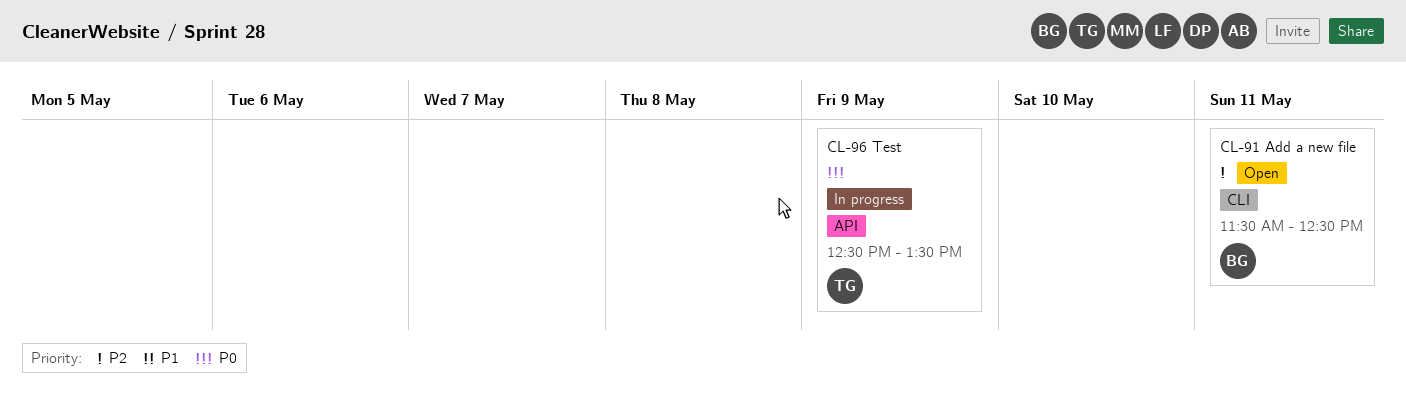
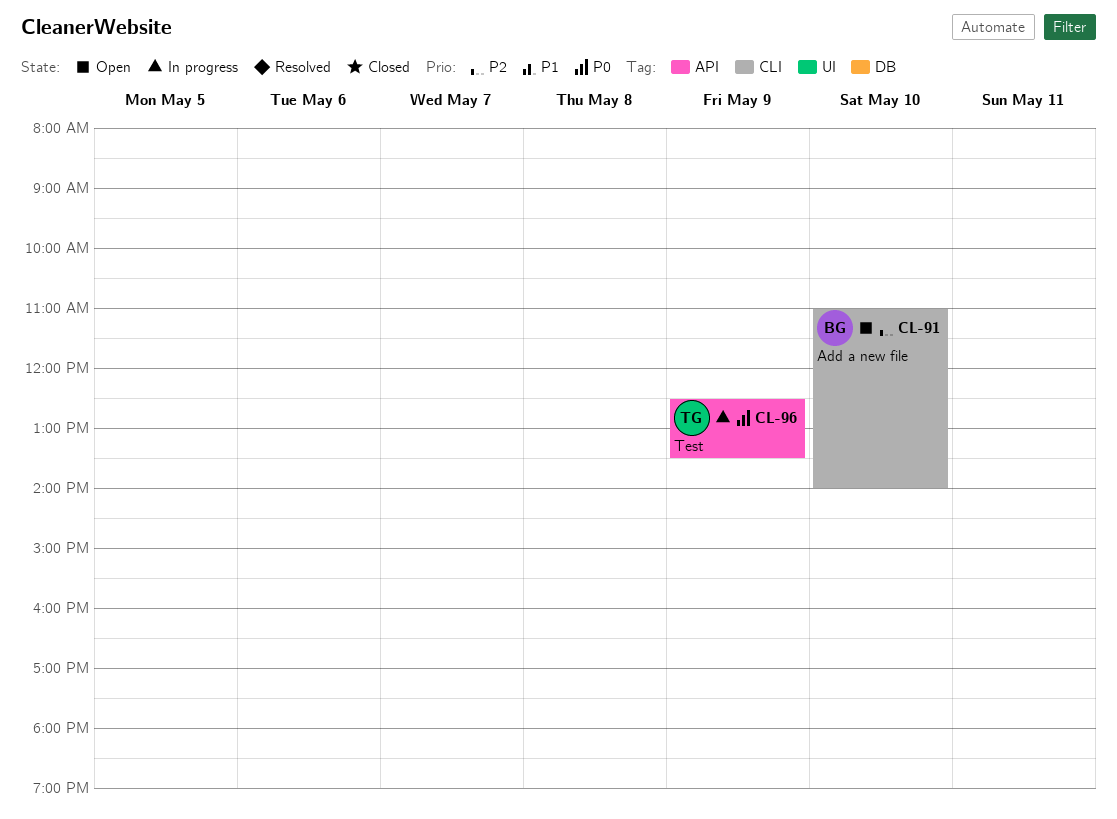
CL-91, day: May 11 -> May 10
CL-91, begins: 11:30 -> 11:00
CL-91, ends: 12:30 -> 14:00

